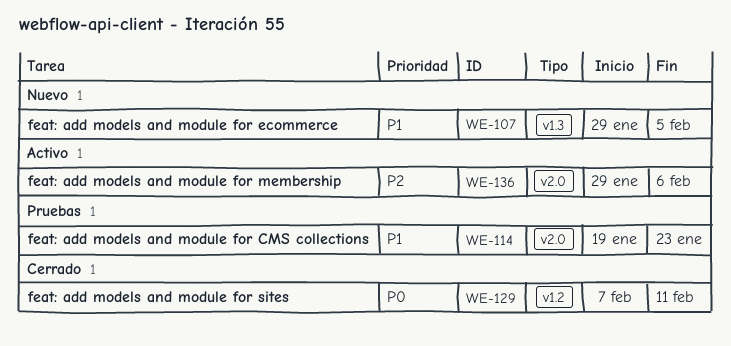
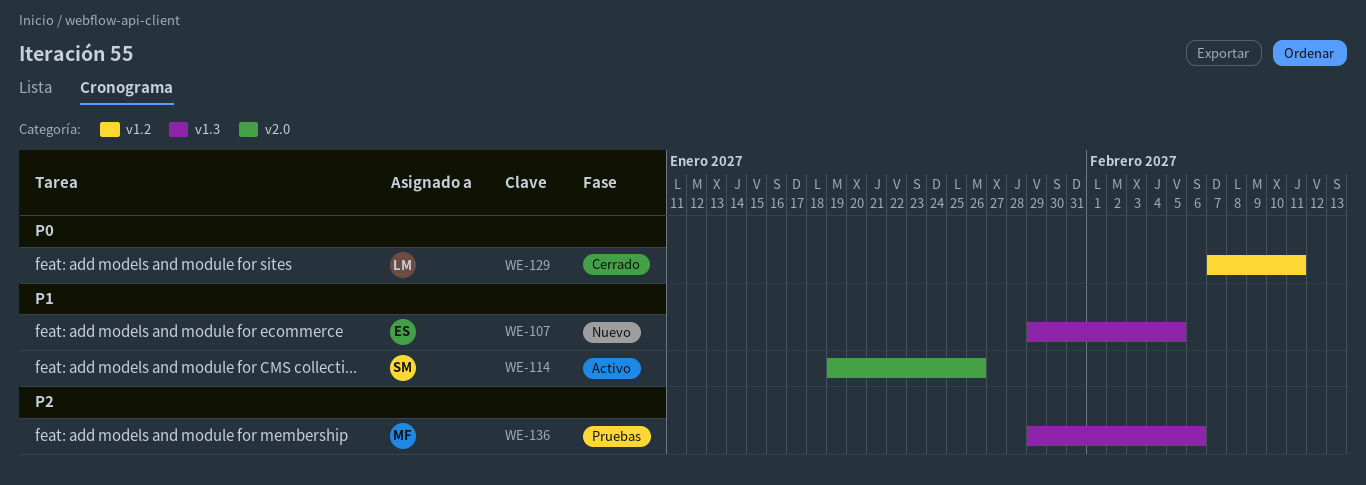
WE-114, status: Pruebas -> Activo
WE-114, due: Jan 23 -> Jan 26
WE-136, status: Activo -> Pruebas
WE-136, label: v2.0 -> v1.3

